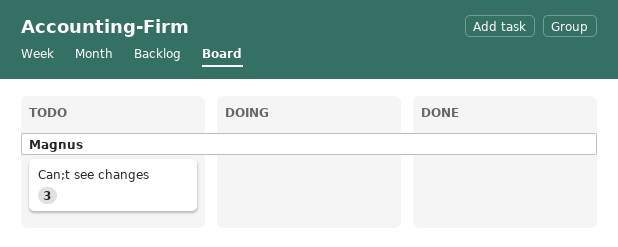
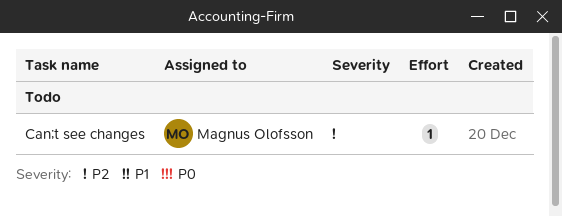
Can;t see changes, estimate: 3 -> 1

